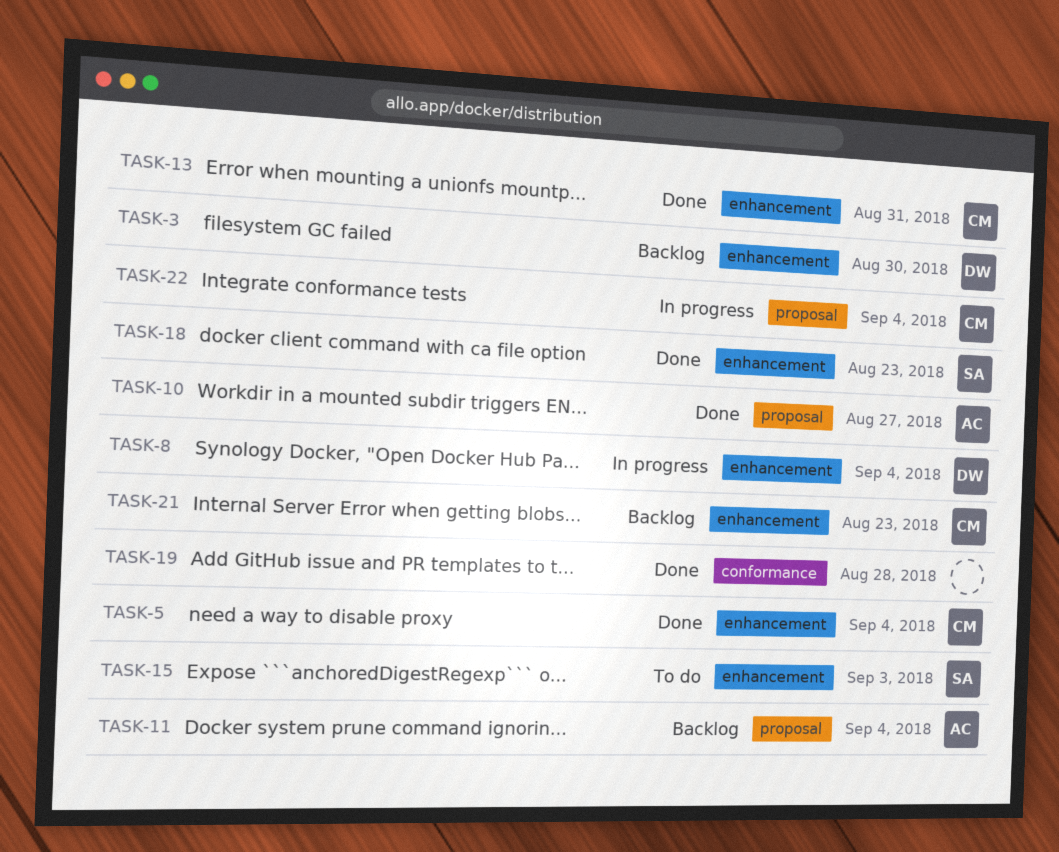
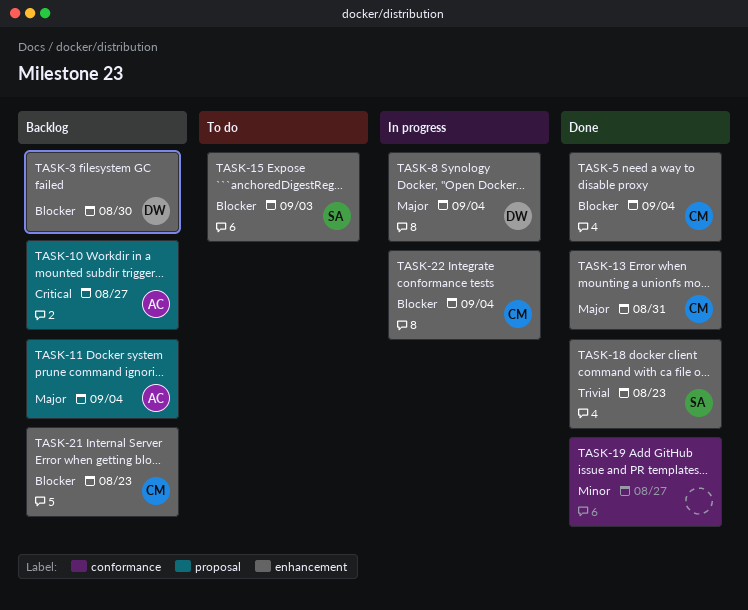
TASK-10, status: Done -> Backlog
TASK-19, due: Aug 28 -> Aug 27
TASK-22, label: proposal -> enhancement

